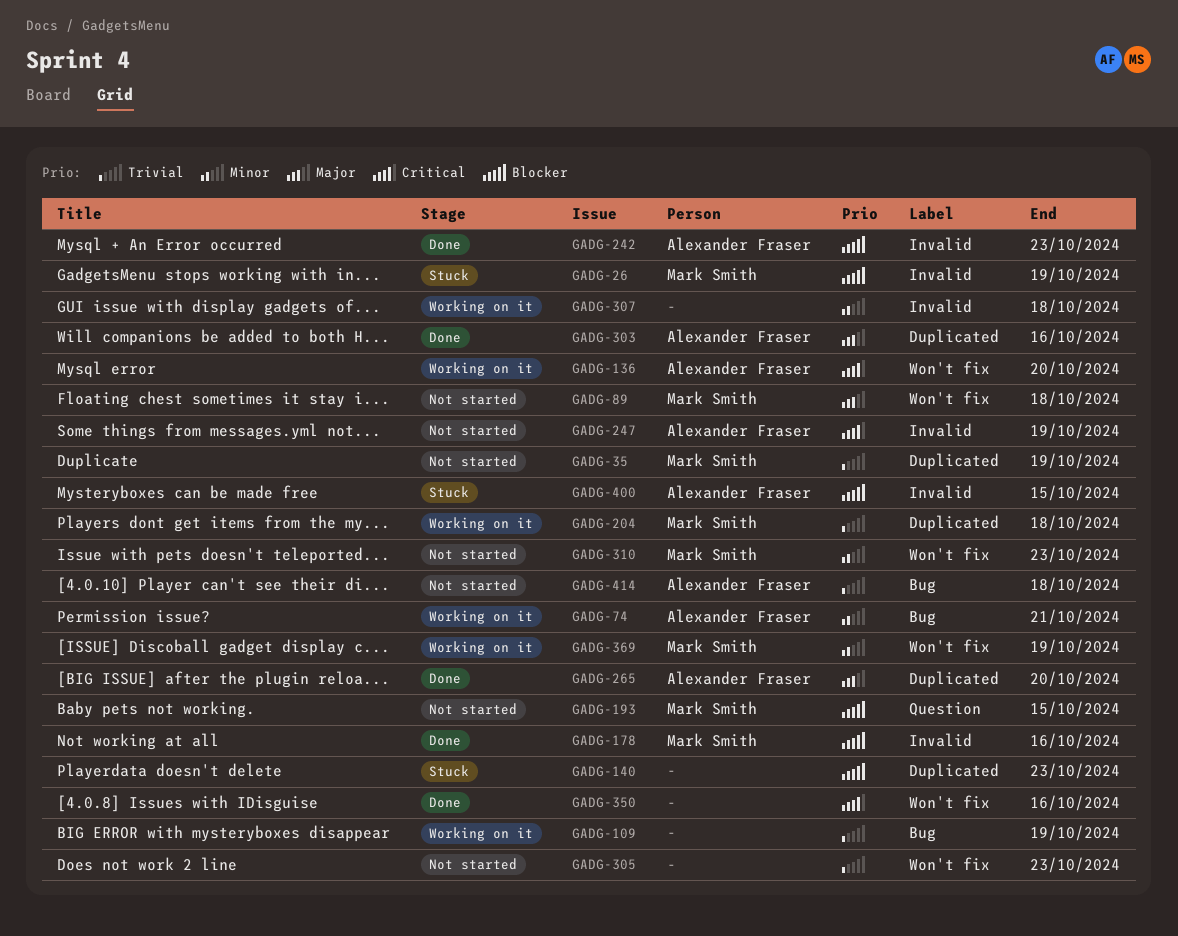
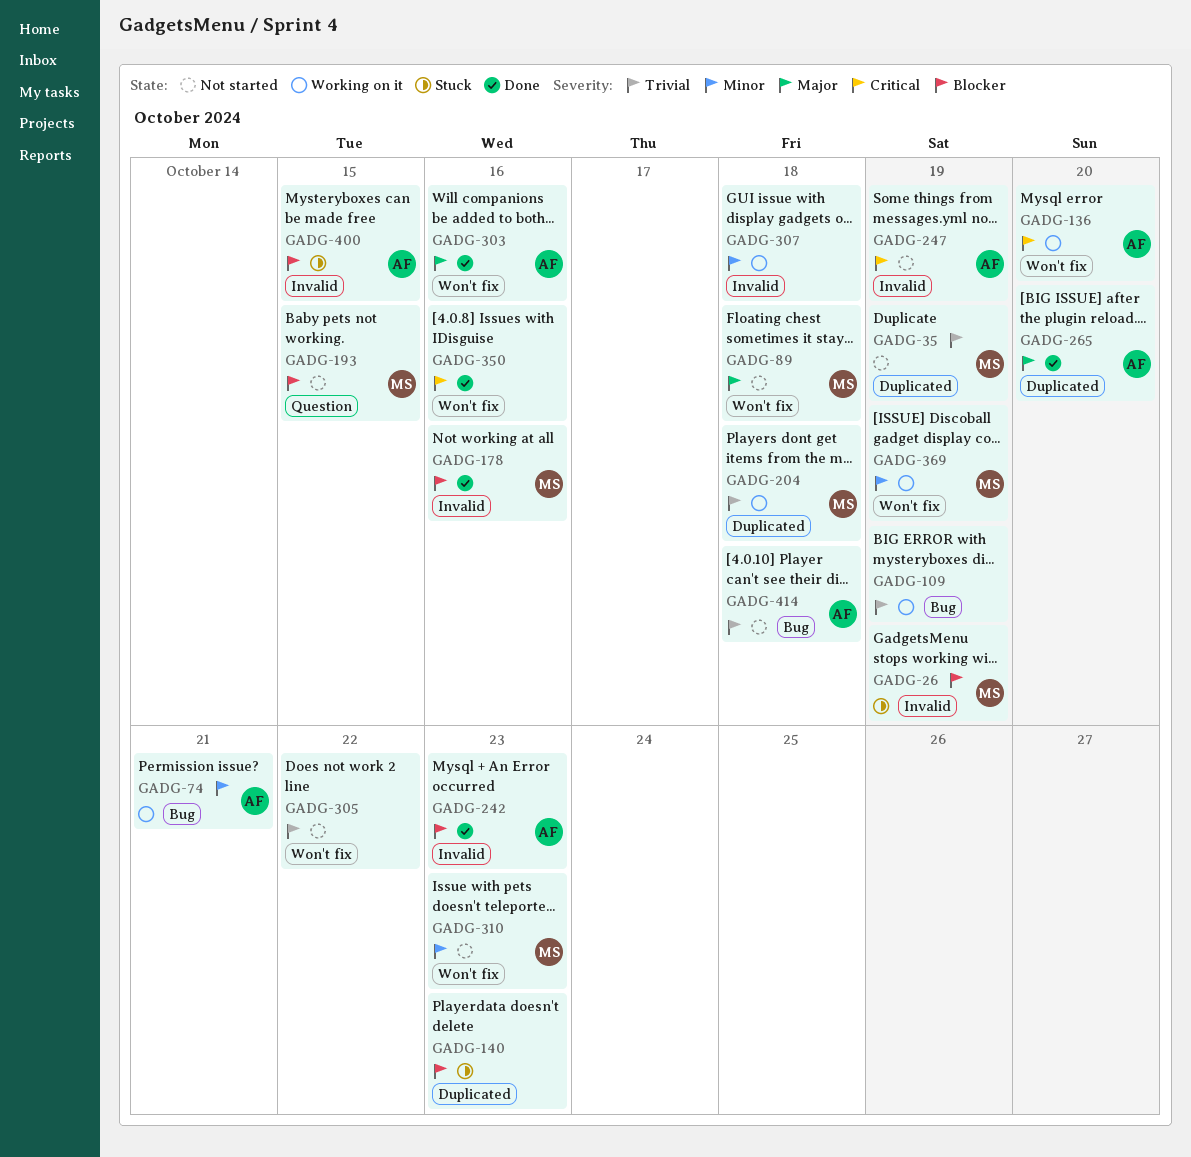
GADG-303, label: Duplicated -> Won't fix
GADG-305, due: Oct 23 -> Oct 22

